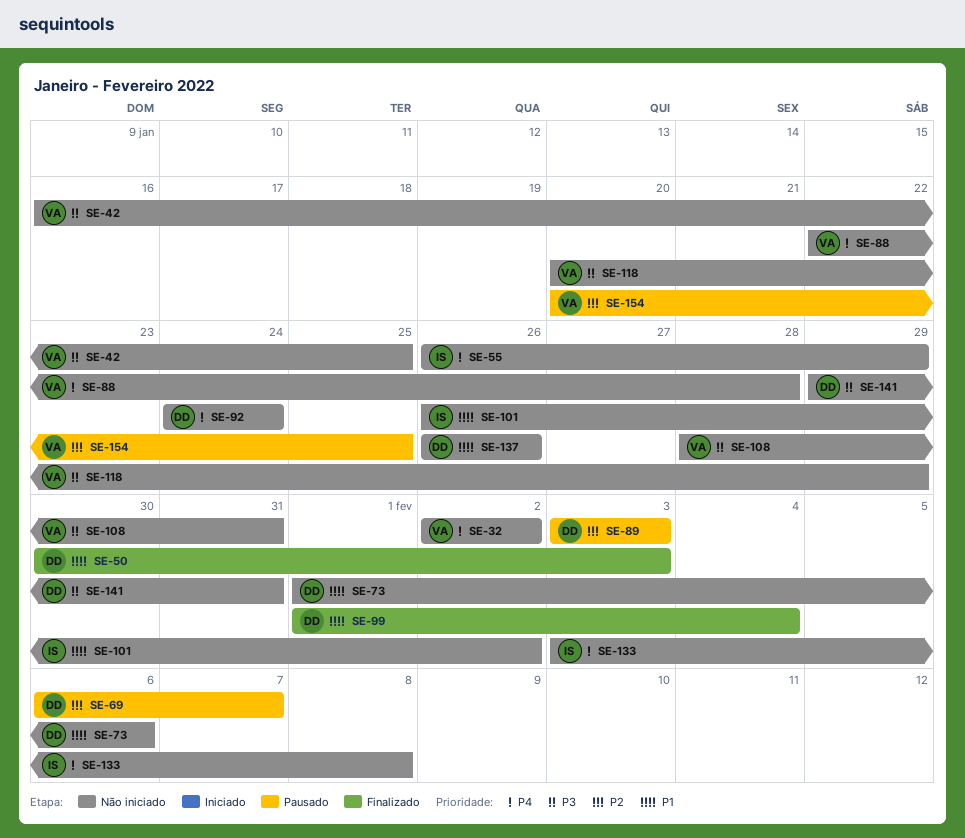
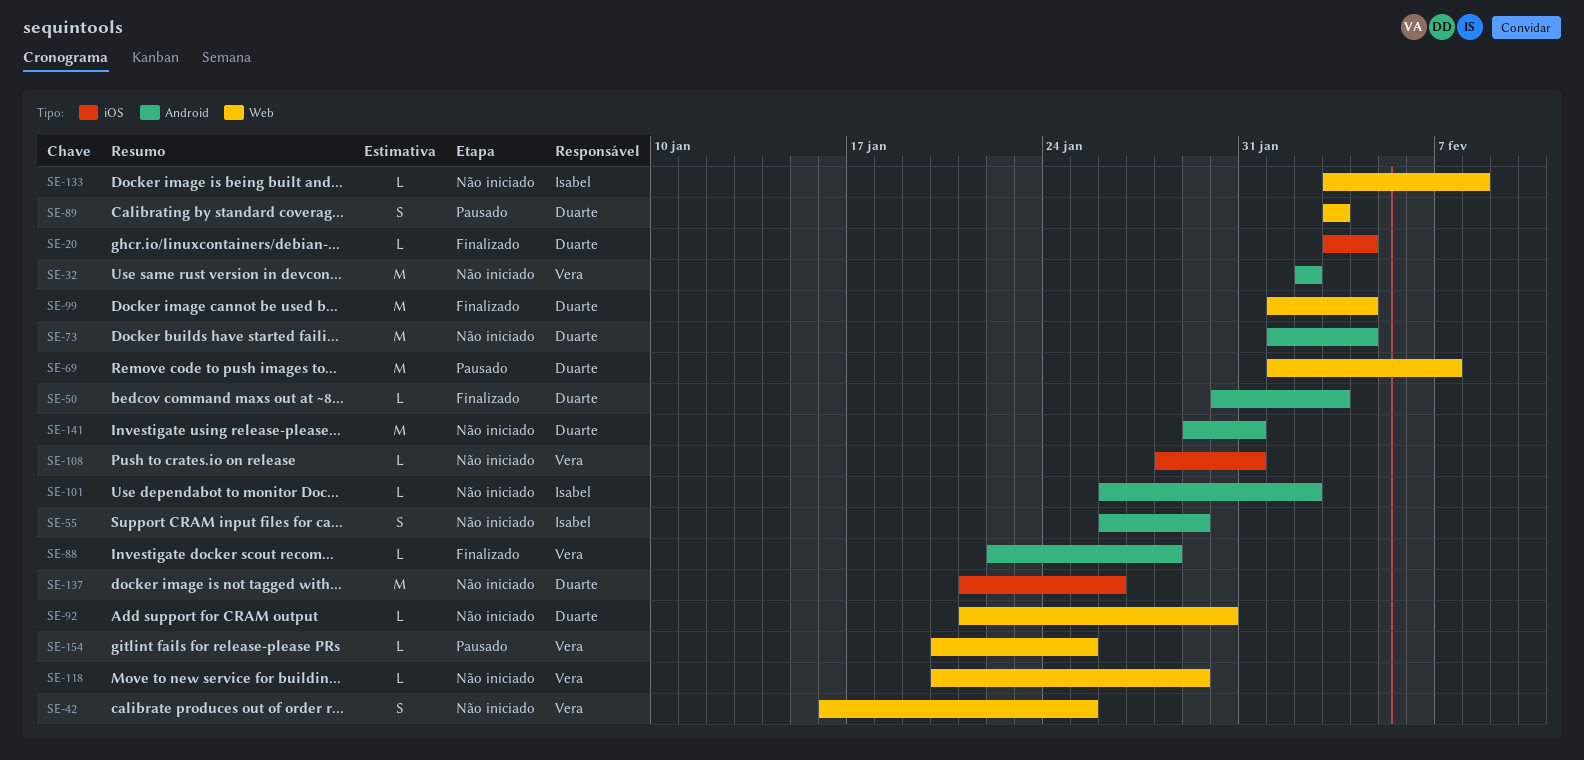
SE-20: none -> present
SE-69, start: Feb 6 -> Feb 1
SE-73, due: Feb 6 -> Feb 4
SE-88, status: Não iniciado -> Finalizado
SE-92, start: Jan 24 -> Jan 21
SE-92, due: Jan 24 -> Jan 30
SE-137, start: Jan 26 -> Jan 21

